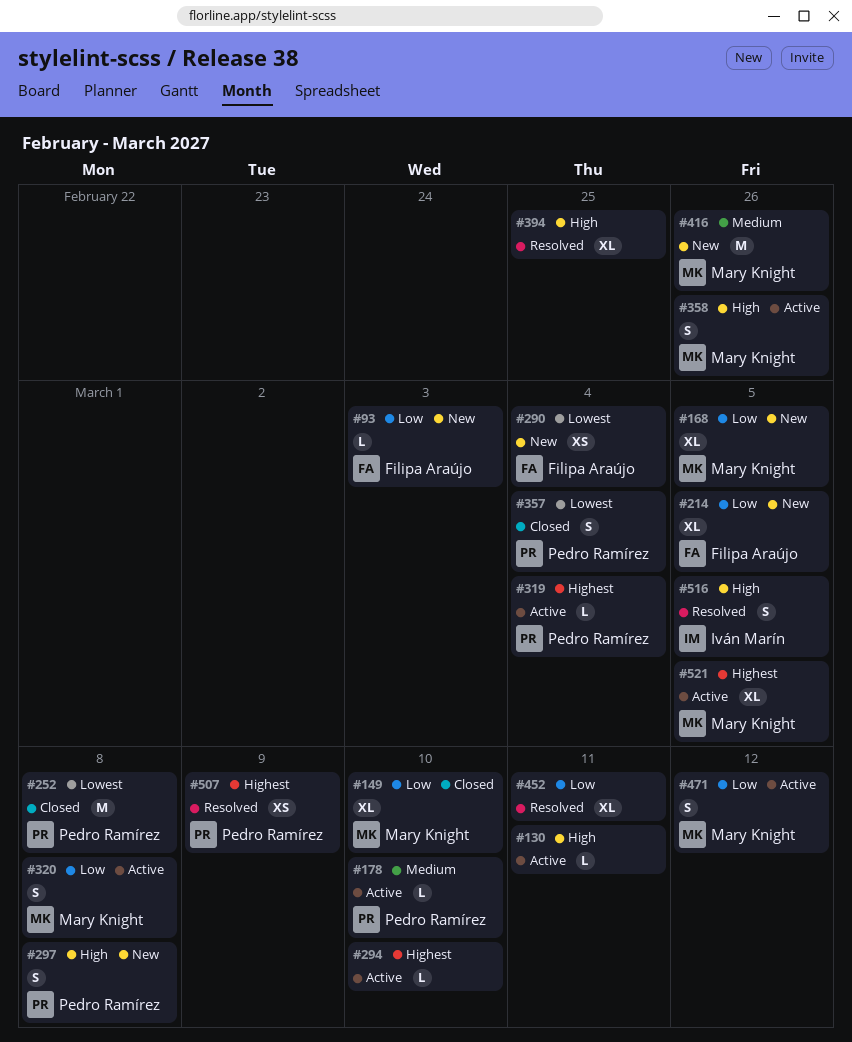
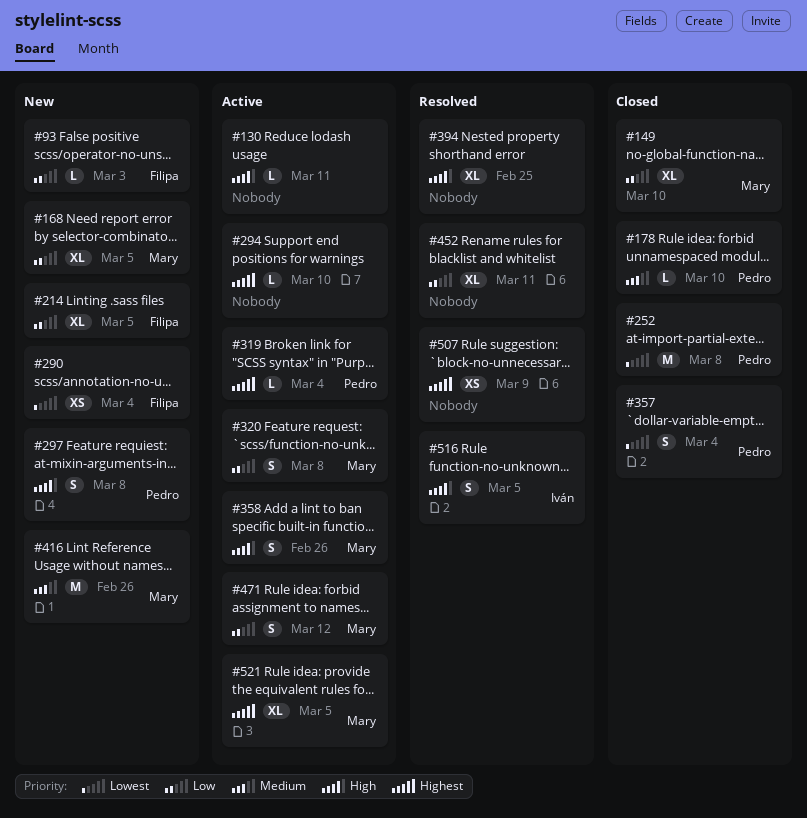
#178, status: Active -> Closed
#507, owner: Pedro Ramírez -> none

